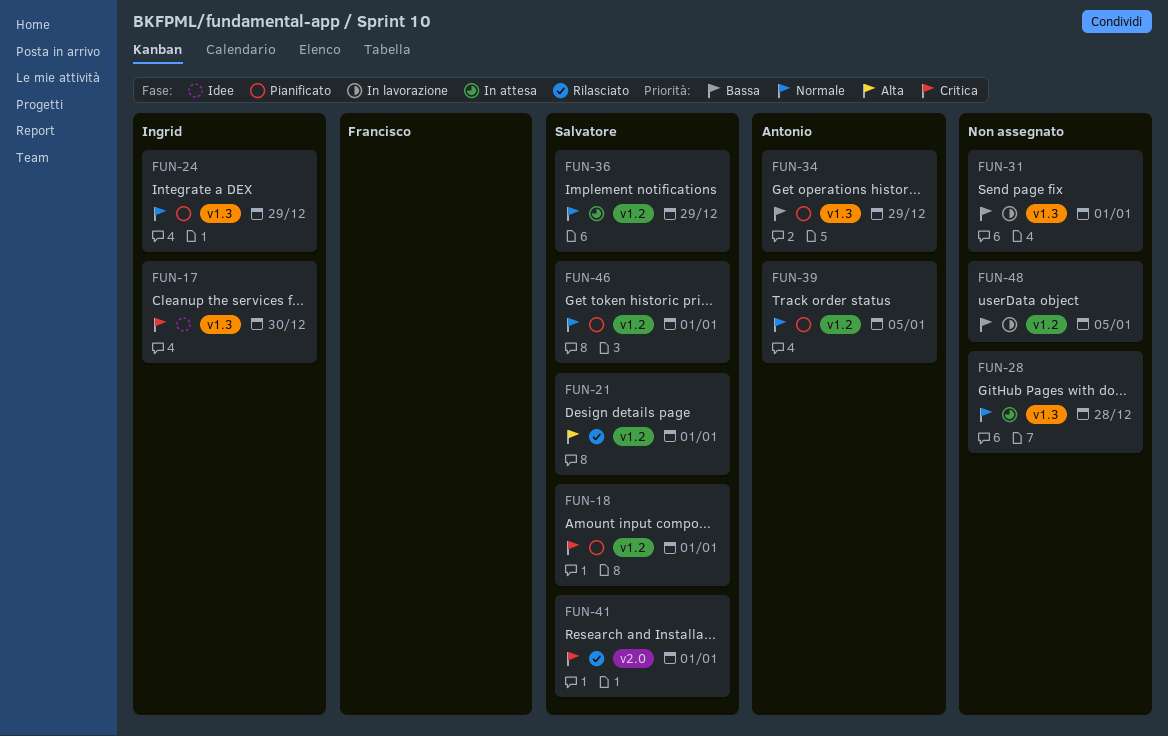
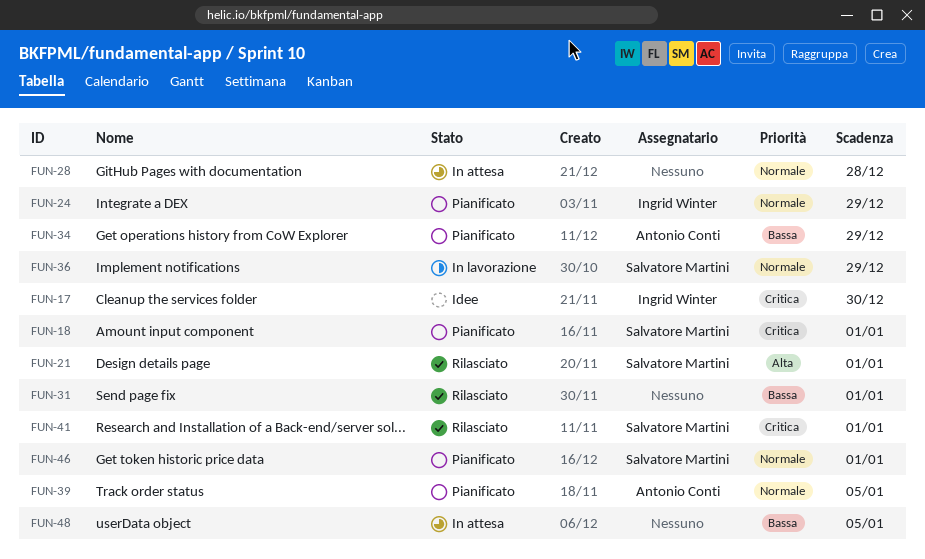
FUN-31, status: In lavorazione -> Rilasciato
FUN-36, status: In attesa -> In lavorazione
FUN-48, status: In lavorazione -> In attesa

